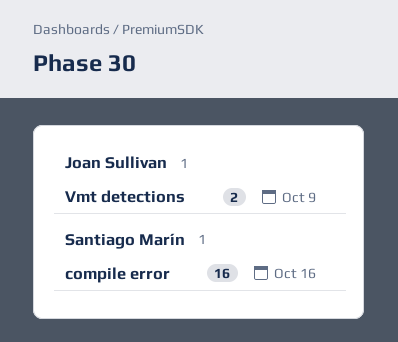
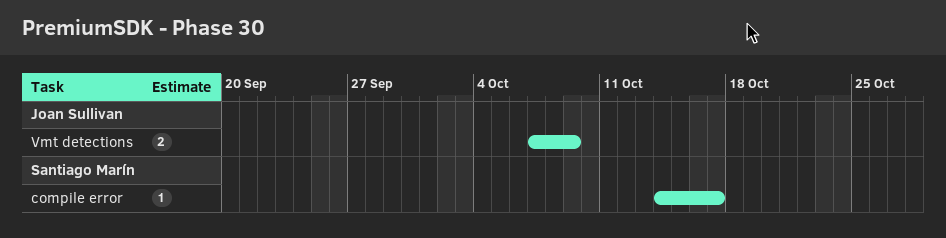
compile error, estimate: 16 -> 1
compile error, due: Oct 16 -> Oct 17

